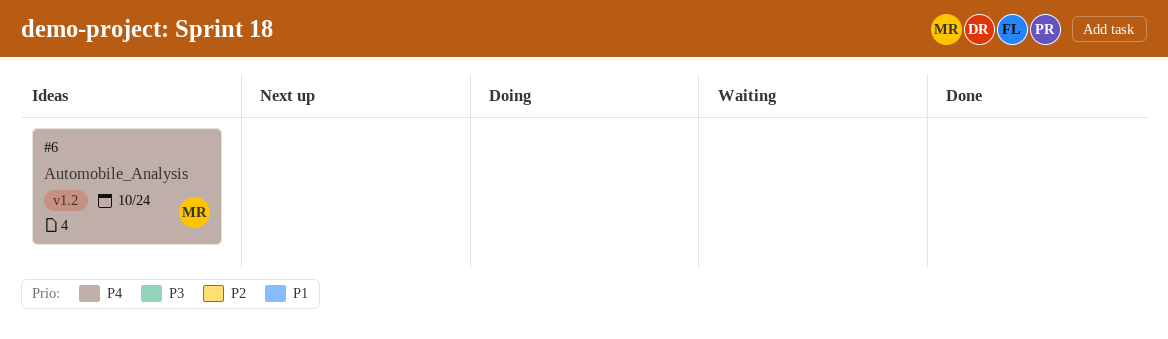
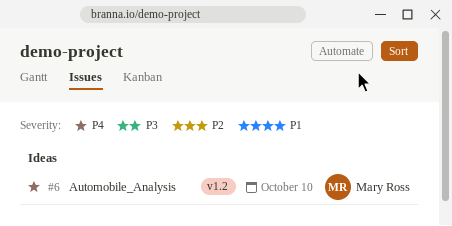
#6, due: Oct 24 -> Oct 10

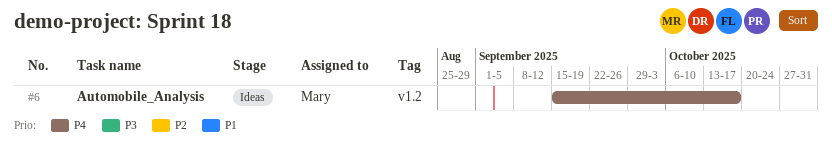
#6, due: Oct 10 -> Oct 17

